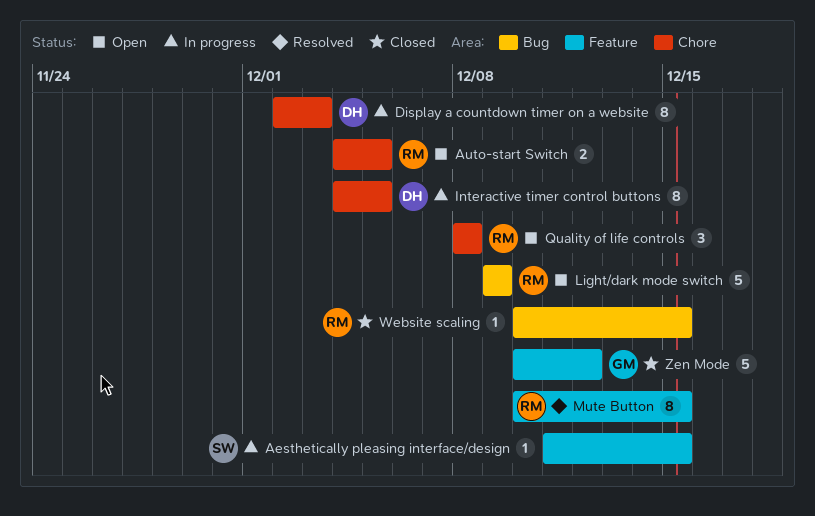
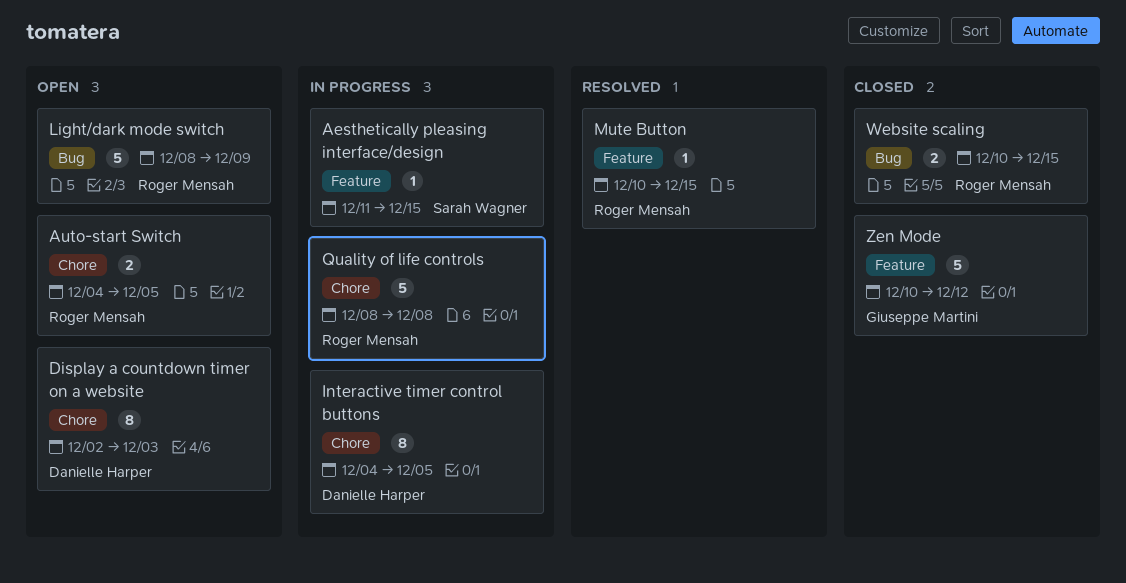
Display a countdown timer on a website, status: In progress -> Open
Light/dark mode switch, start: Dec 9 -> Dec 8
Mute Button, estimate: 8 -> 1
Quality of life controls, status: Open -> In progress
Quality of life controls, estimate: 3 -> 5
Website scaling, estimate: 1 -> 2

